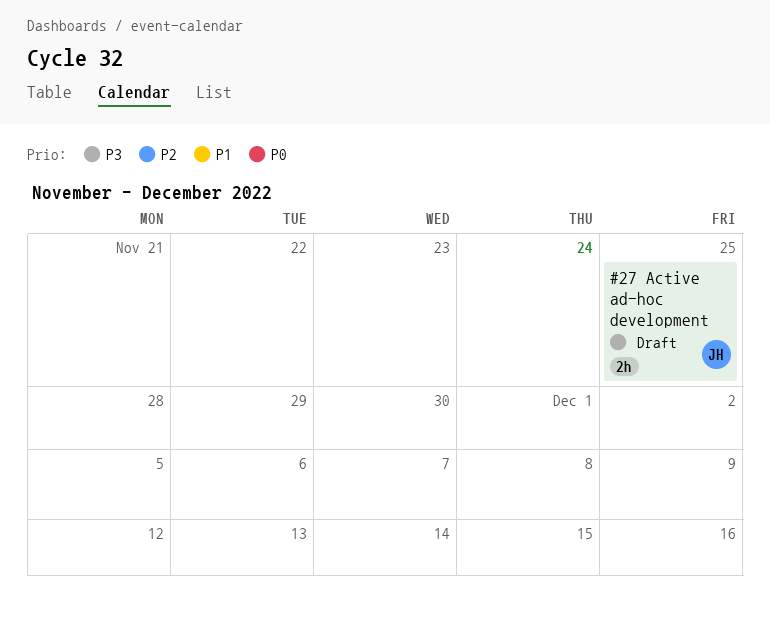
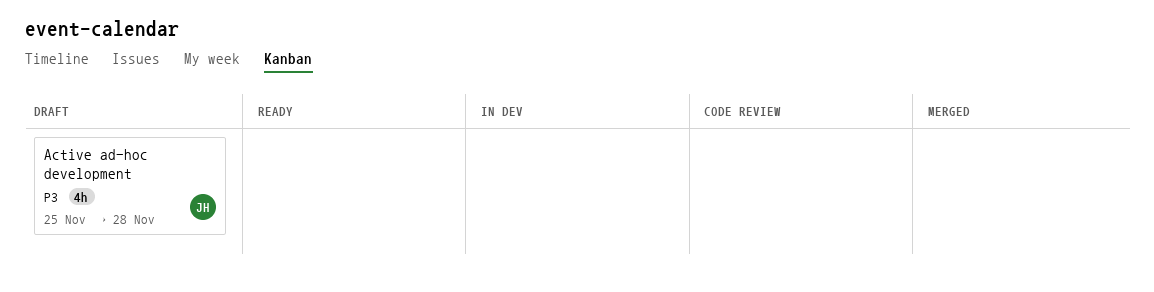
Active ad-hoc development, estimate: 2h -> 4h
Active ad-hoc development, due: Nov 25 -> Nov 28

